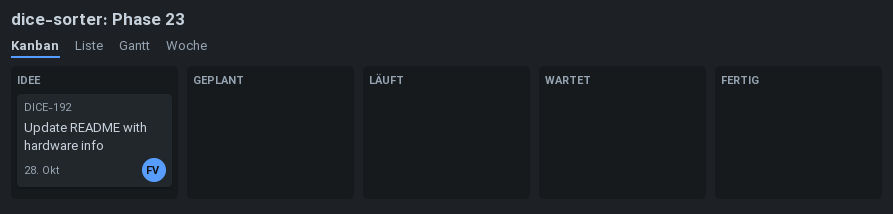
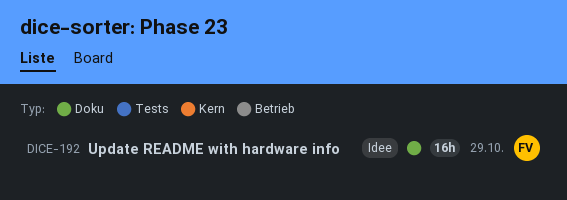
DICE-192, due: Oct 28 -> Oct 29

